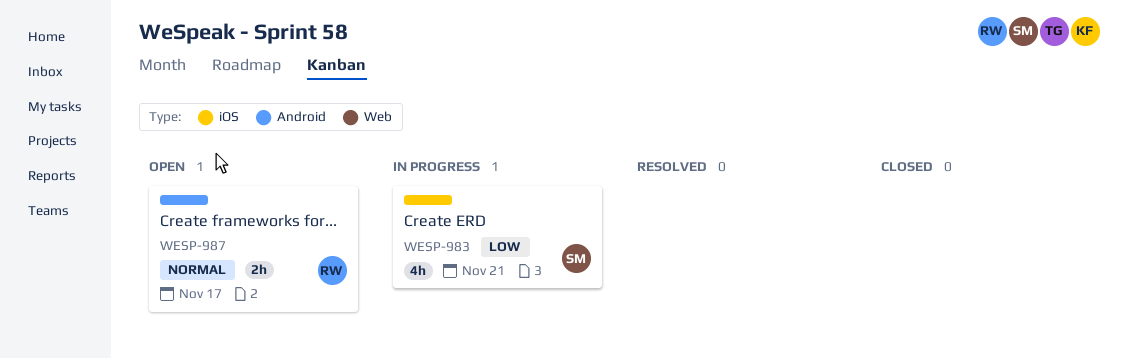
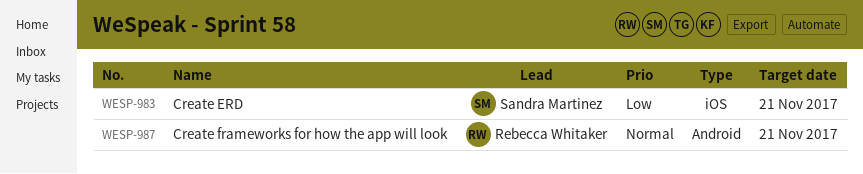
WESP-987, due: Nov 17 -> Nov 21

